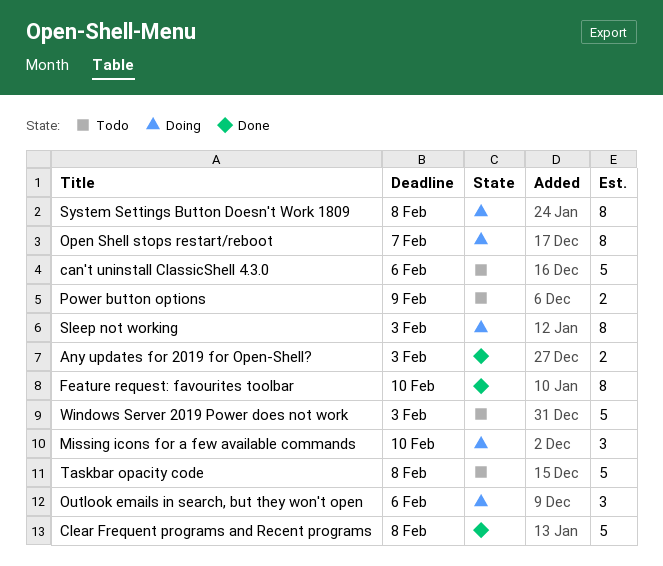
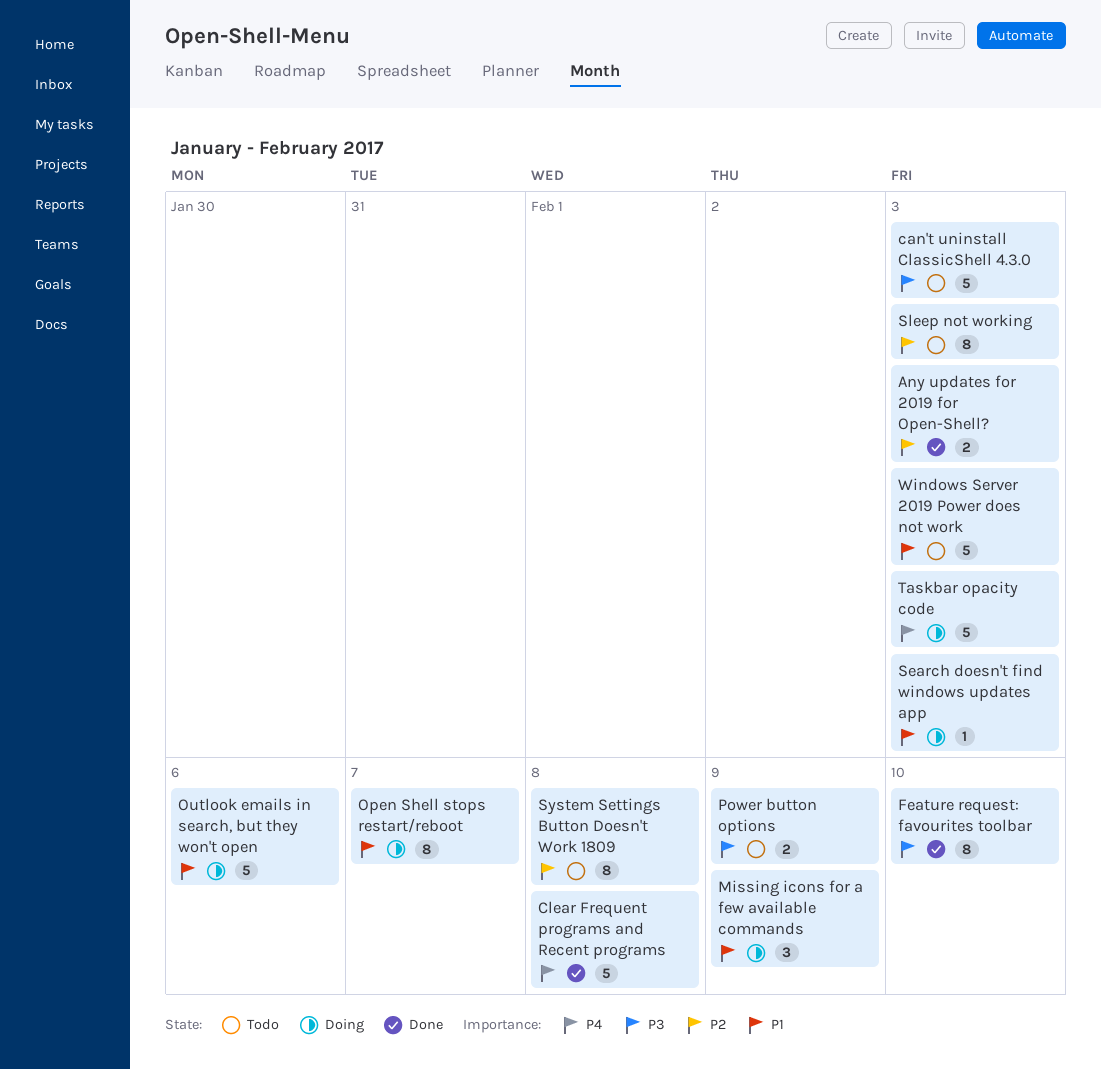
can't uninstall ClassicShell 4.3.0, due: Feb 6 -> Feb 3
Missing icons for a few available commands, due: Feb 10 -> Feb 9
Outlook emails in search, but they won't open, estimate: 3 -> 5
Search doesn't find windows updates app: none -> present
Sleep not working, status: Doing -> Todo
System Settings Button Doesn't Work 1809, status: Doing -> Todo
Taskbar opacity code, status: Todo -> Doing
Taskbar opacity code, due: Feb 8 -> Feb 3

